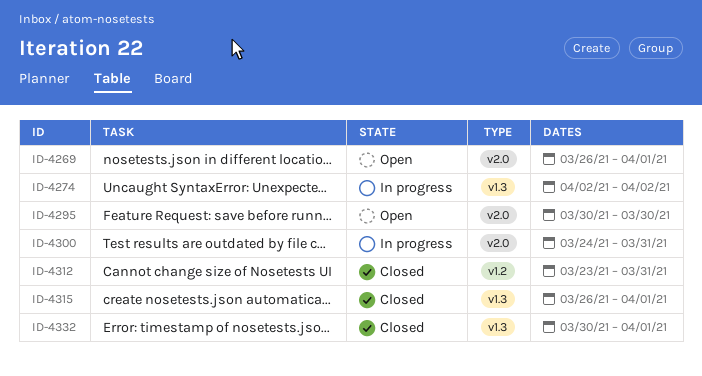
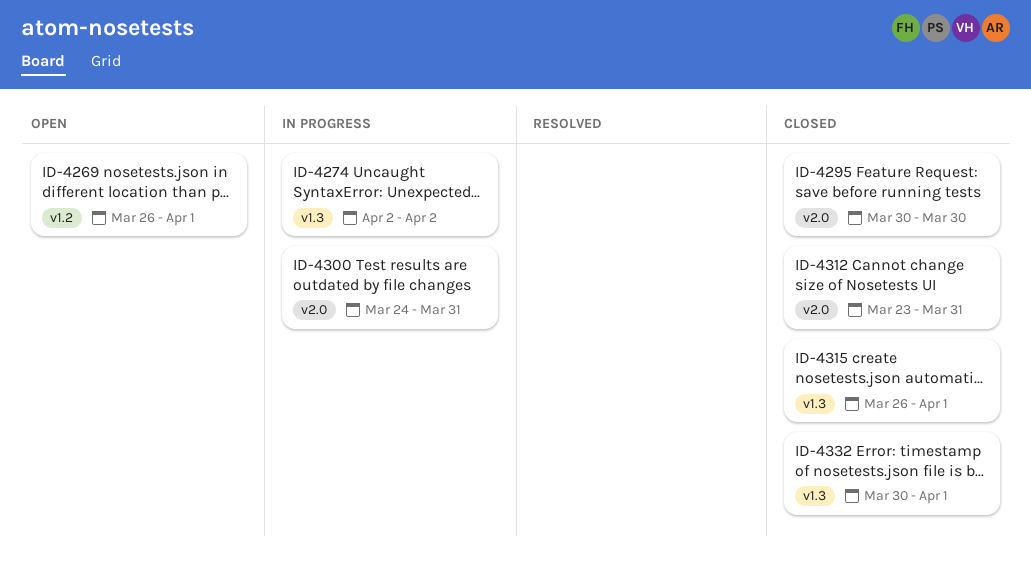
ID-4269, label: v2.0 -> v1.2
ID-4295, status: Open -> Closed
ID-4312, label: v1.2 -> v2.0

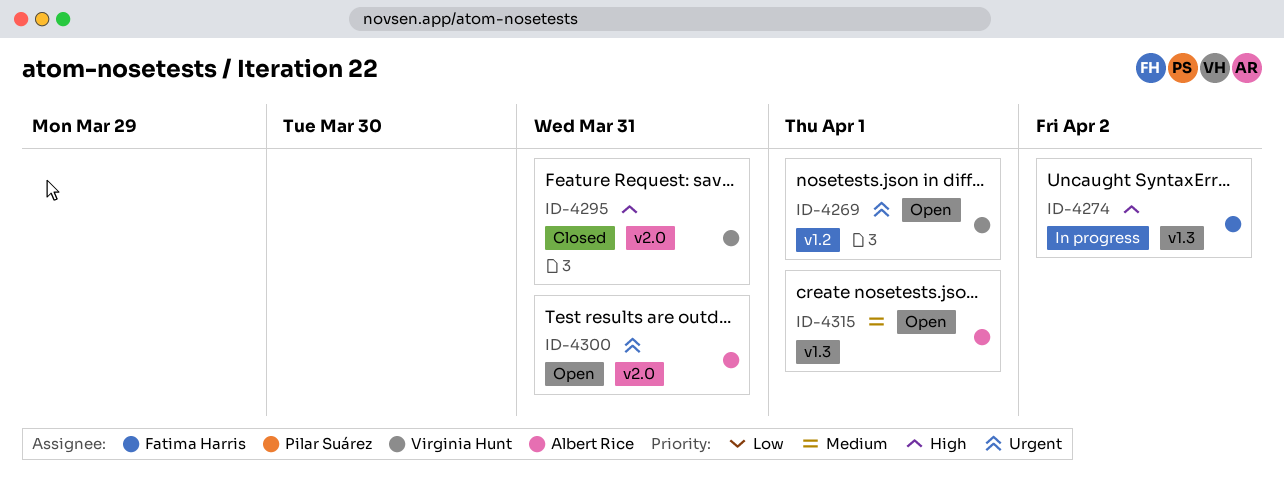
ID-4295, due: Mar 30 -> Mar 31
ID-4300, status: In progress -> Open
ID-4312: present -> none
ID-4315, status: Closed -> Open
ID-4332: present -> none

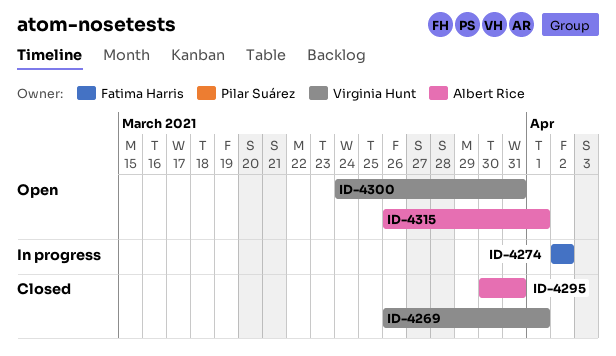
ID-4269, status: Open -> Closed
ID-4295, owner: Virginia Hunt -> Albert Rice
ID-4300, owner: Albert Rice -> Virginia Hunt

